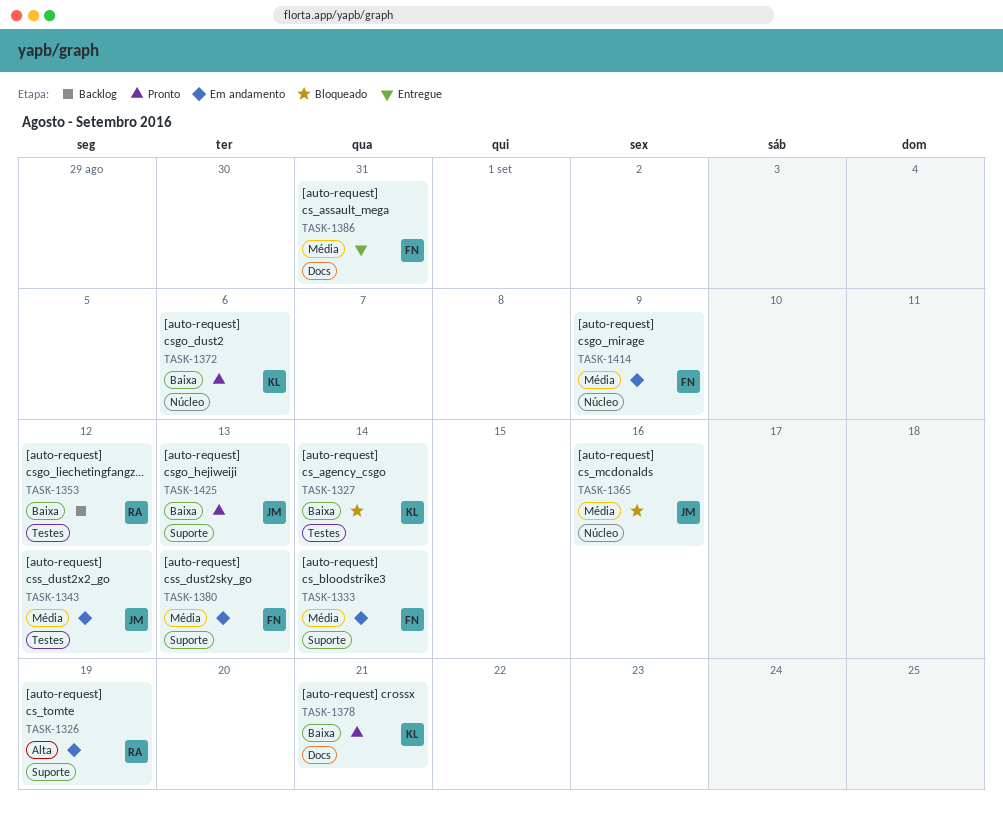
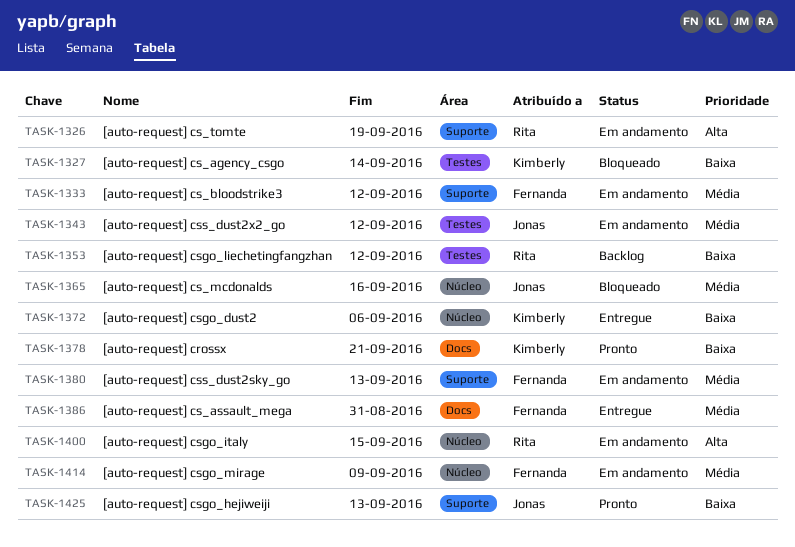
TASK-1333, due: Sep 14 -> Sep 12
TASK-1372, status: Pronto -> Entregue
TASK-1400: none -> present

